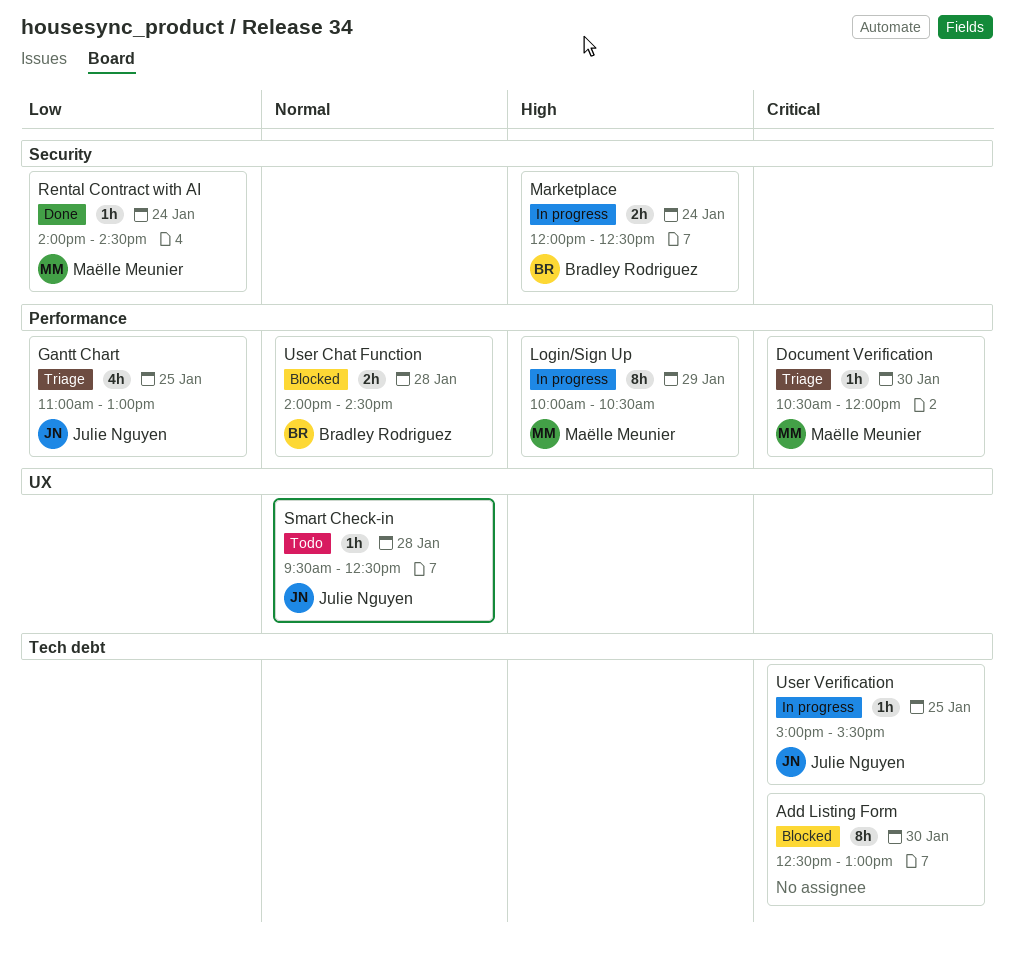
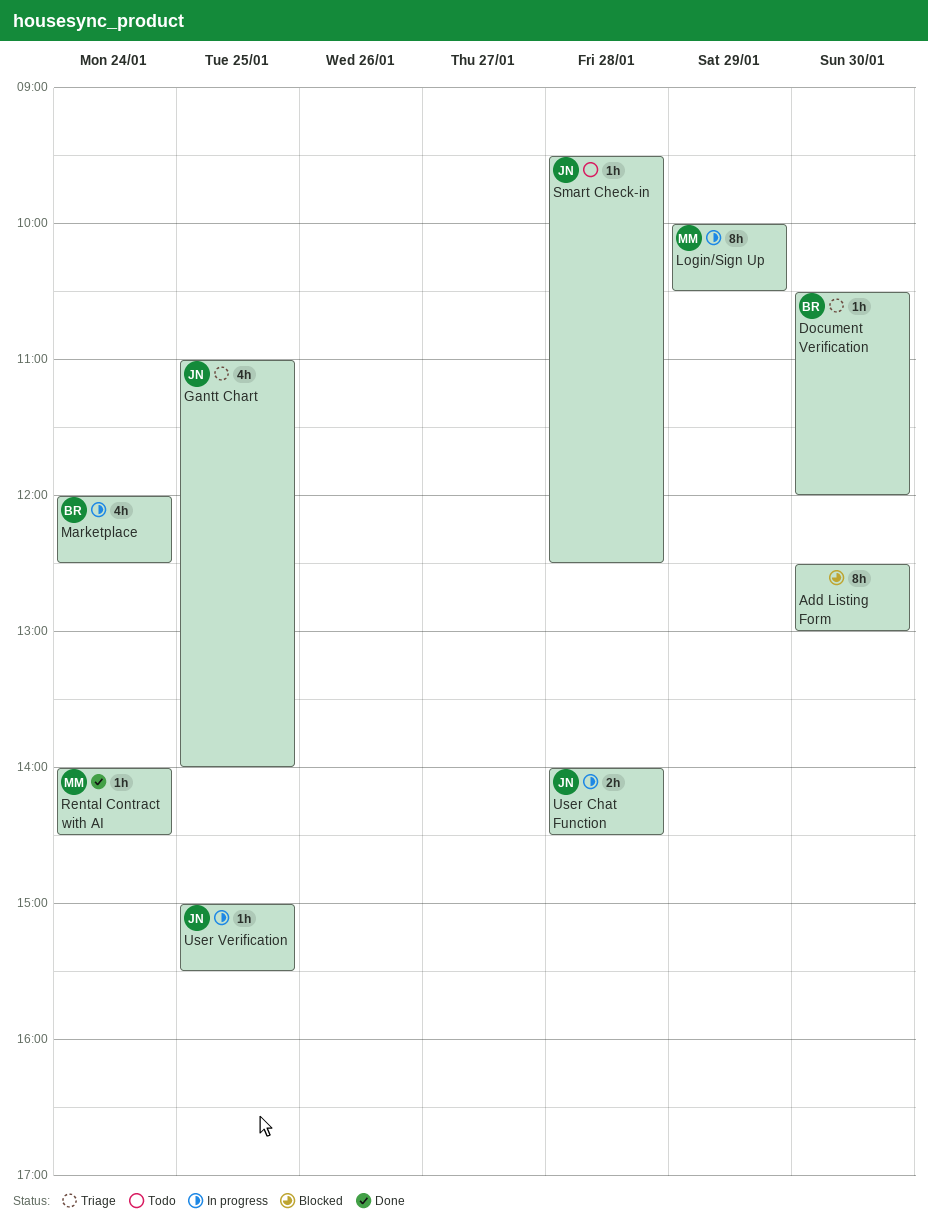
Document Verification, owner: Maëlle Meunier -> Bradley Rodriguez
Gantt Chart, ends: 13:00 -> 14:00
Marketplace, estimate: 2h -> 4h
User Chat Function, status: Blocked -> In progress
User Chat Function, owner: Bradley Rodriguez -> Julie Nguyen

